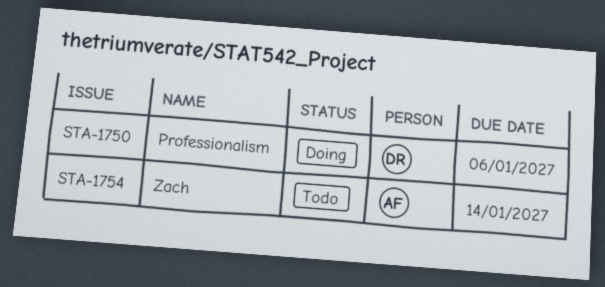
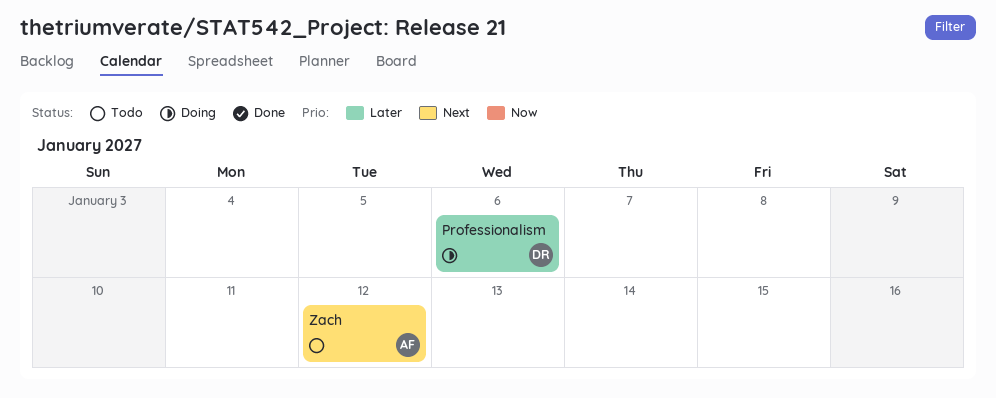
Zach, due: Jan 14 -> Jan 12

